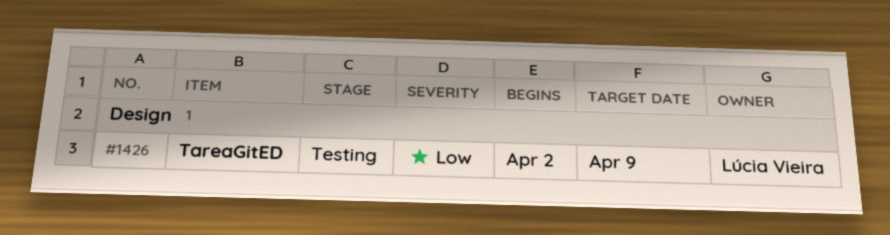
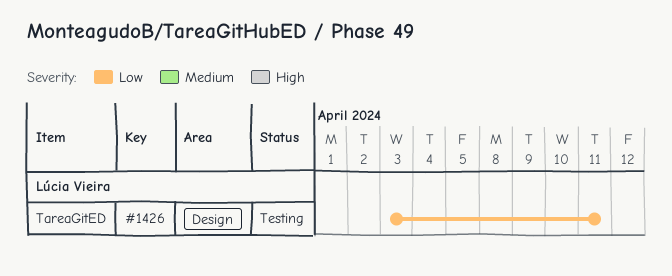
#1426, start: Apr 2 -> Apr 3
#1426, due: Apr 9 -> Apr 11

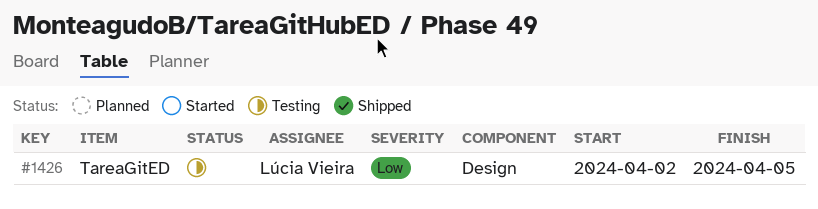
#1426, start: Apr 3 -> Apr 2
#1426, due: Apr 11 -> Apr 5

